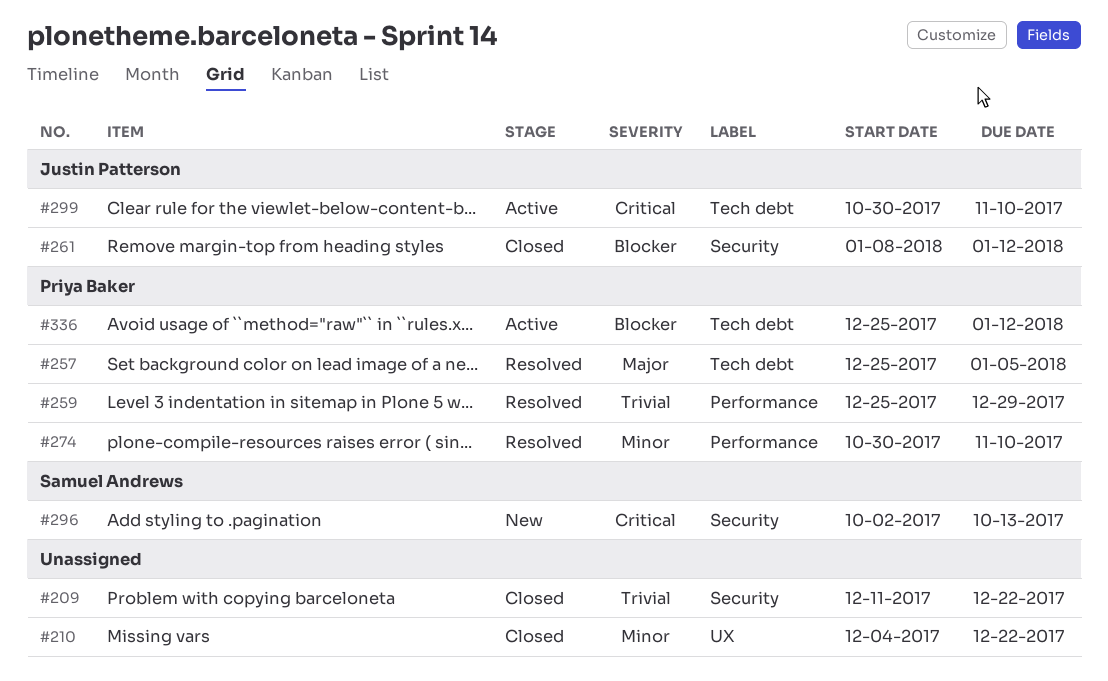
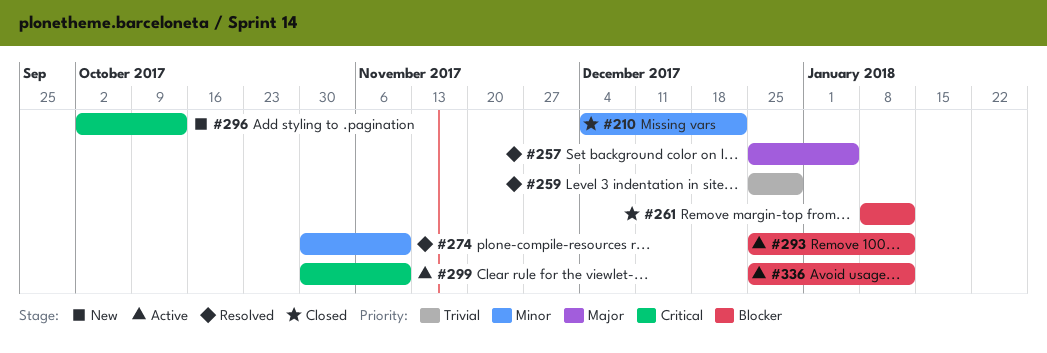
#209: present -> none
#293: none -> present

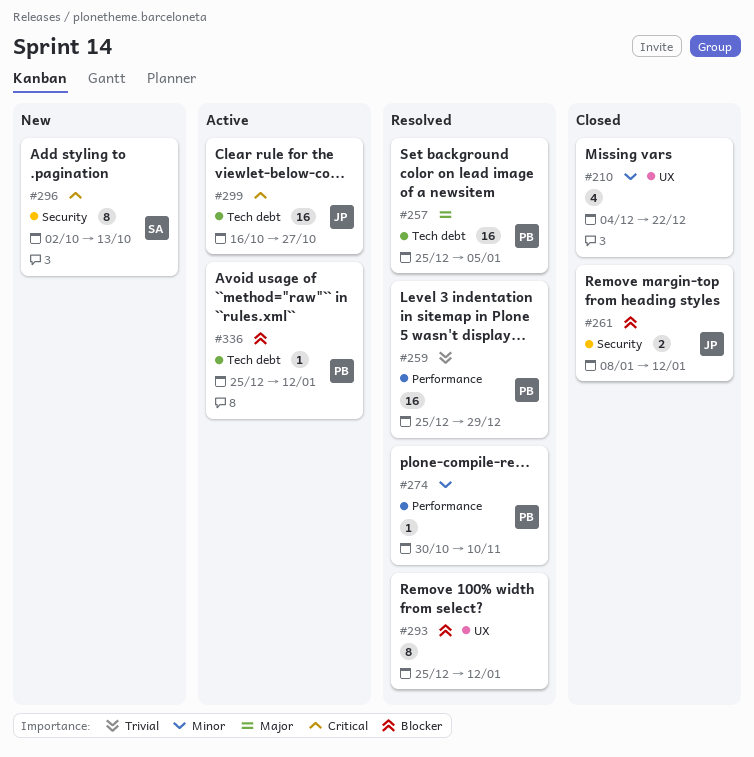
#293, status: Active -> Resolved
#299, start: Oct 30 -> Oct 16
#299, due: Nov 10 -> Oct 27

